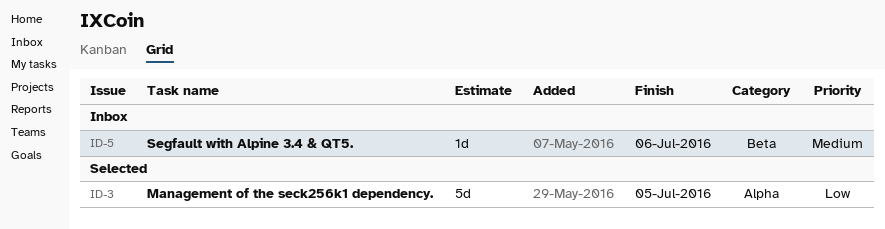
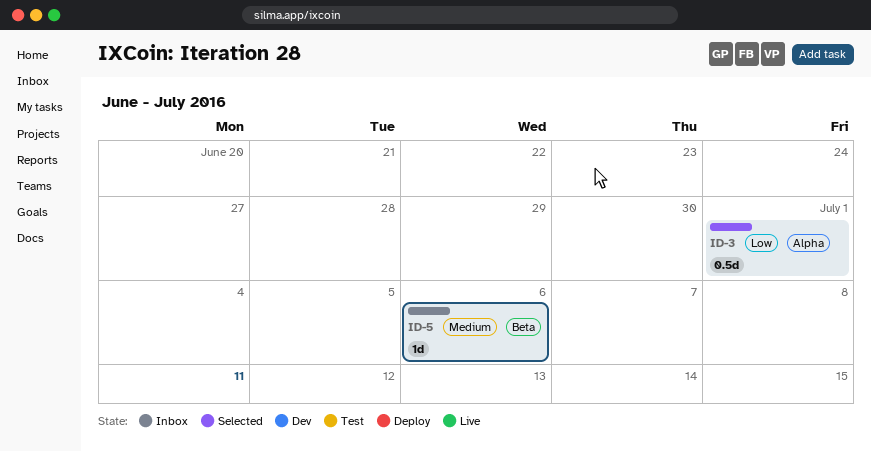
ID-3, estimate: 5d -> 0.5d
ID-3, due: Jul 5 -> Jul 1

